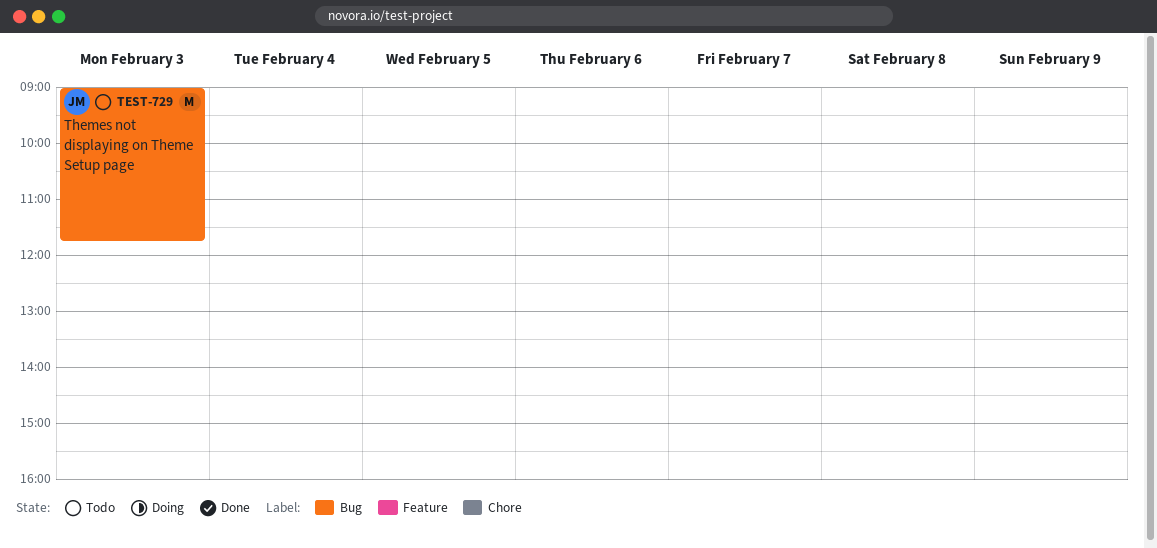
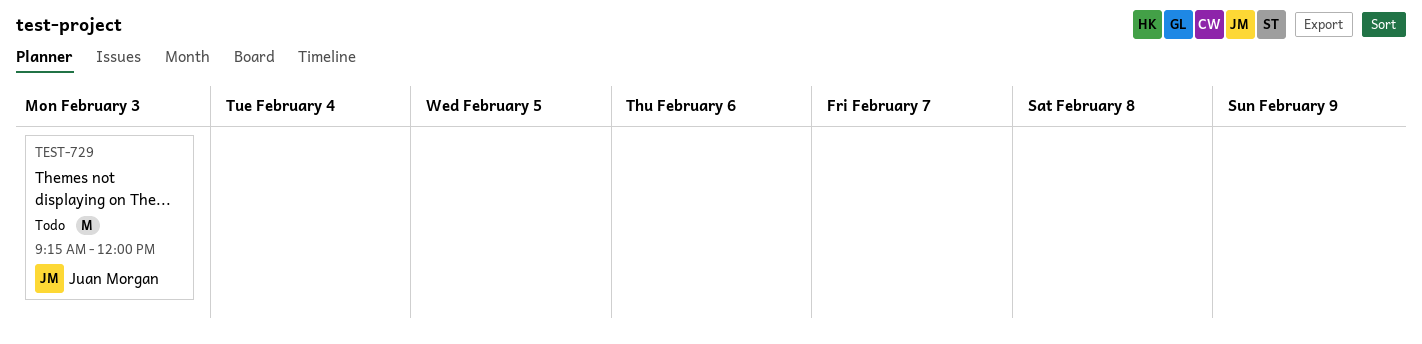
TEST-729, begins: 09:00 -> 09:15
TEST-729, ends: 11:45 -> 12:00

